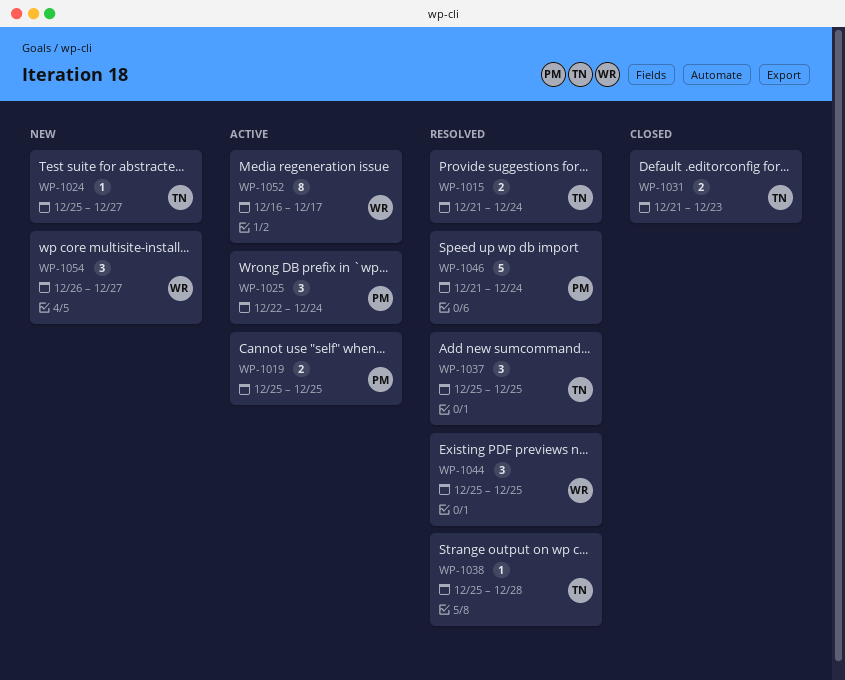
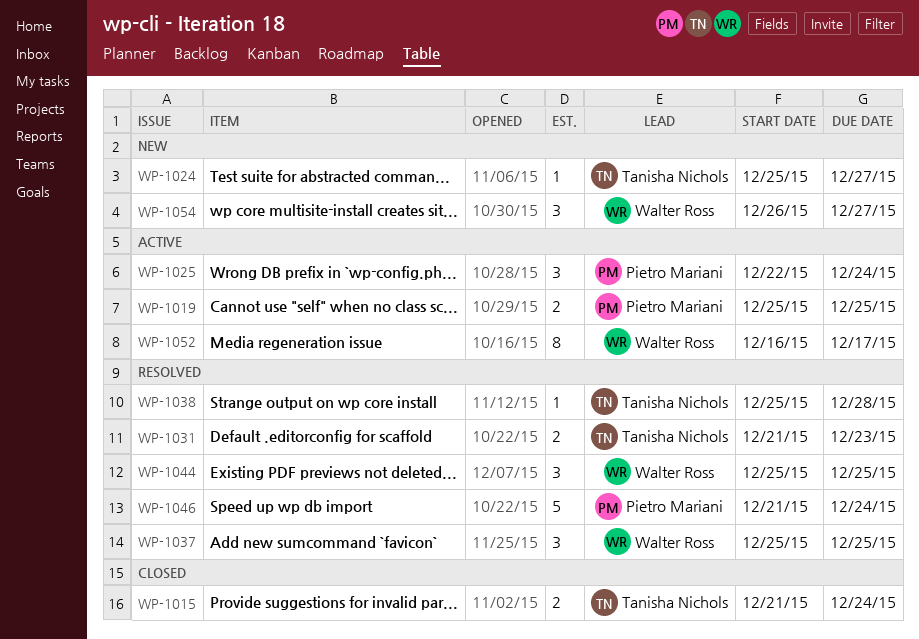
WP-1015, status: Resolved -> Closed
WP-1031, status: Closed -> Resolved
WP-1037, owner: Tanisha Nichols -> Walter Ross

